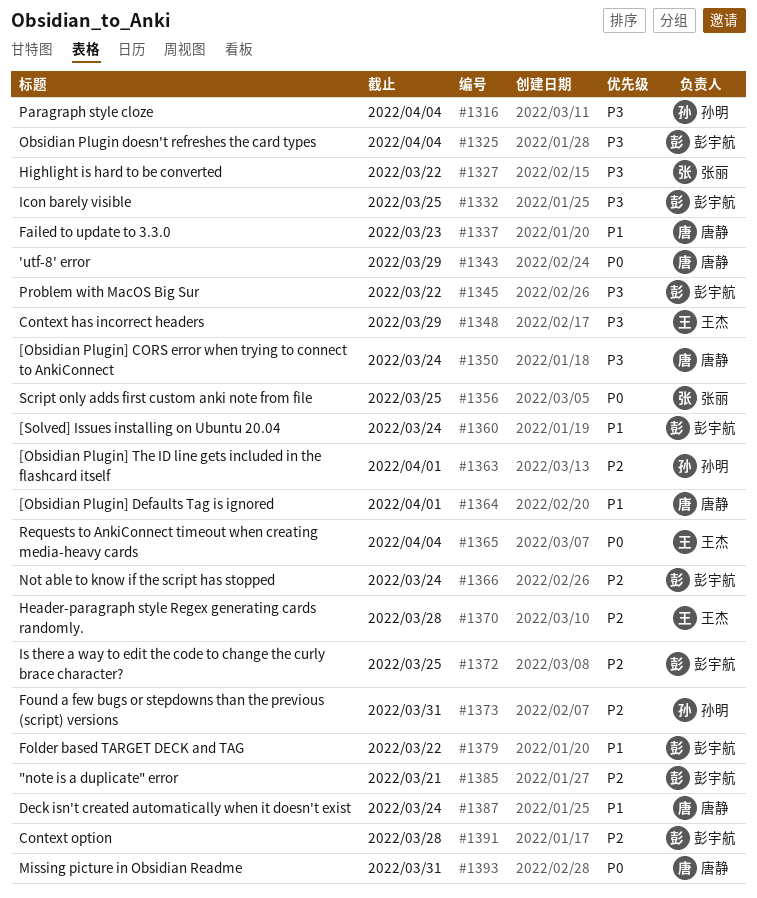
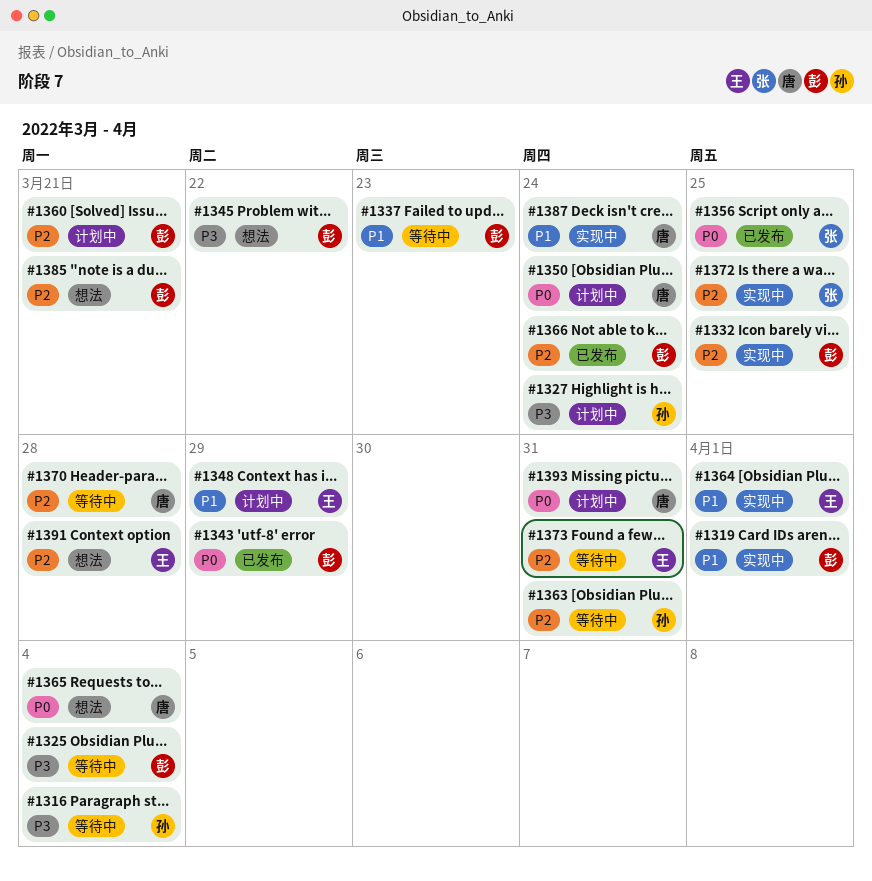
#1319: none -> present
#1327, owner: 张丽 -> 孙明
#1327, due: Mar 22 -> Mar 24
#1332, priority: P3 -> P2
#1337, owner: 唐静 -> 彭宇航
#1343, owner: 唐静 -> 彭宇航
#1348, priority: P3 -> P1
#1350, priority: P3 -> P0
#1360, priority: P1 -> P2
#1360, due: Mar 24 -> Mar 21
#1363, due: Apr 1 -> Mar 31
#1364, owner: 唐静 -> 王杰
#1365, owner: 王杰 -> 唐静
#1370, owner: 王杰 -> 唐静
#1372, owner: 彭宇航 -> 张丽
#1373, owner: 孙明 -> 王杰
#1379: present -> none
#1391, owner: 彭宇航 -> 王杰

